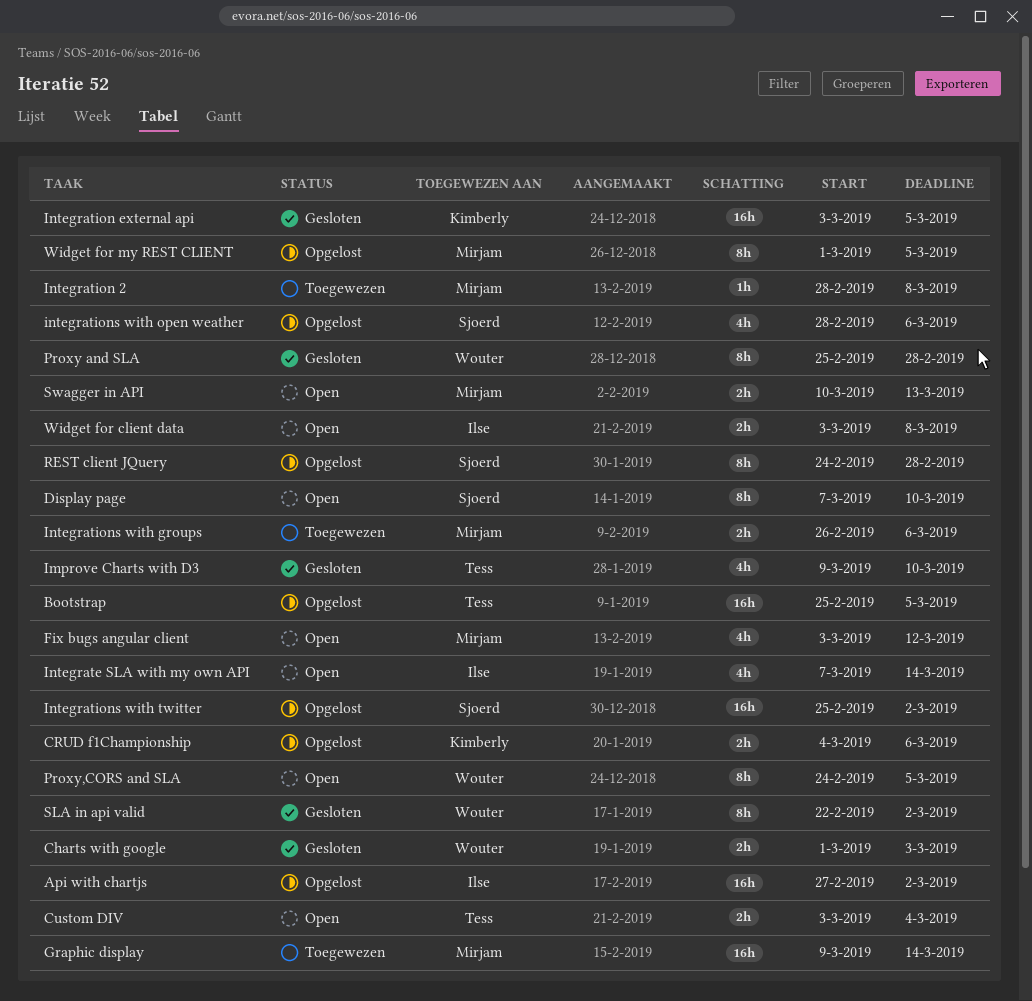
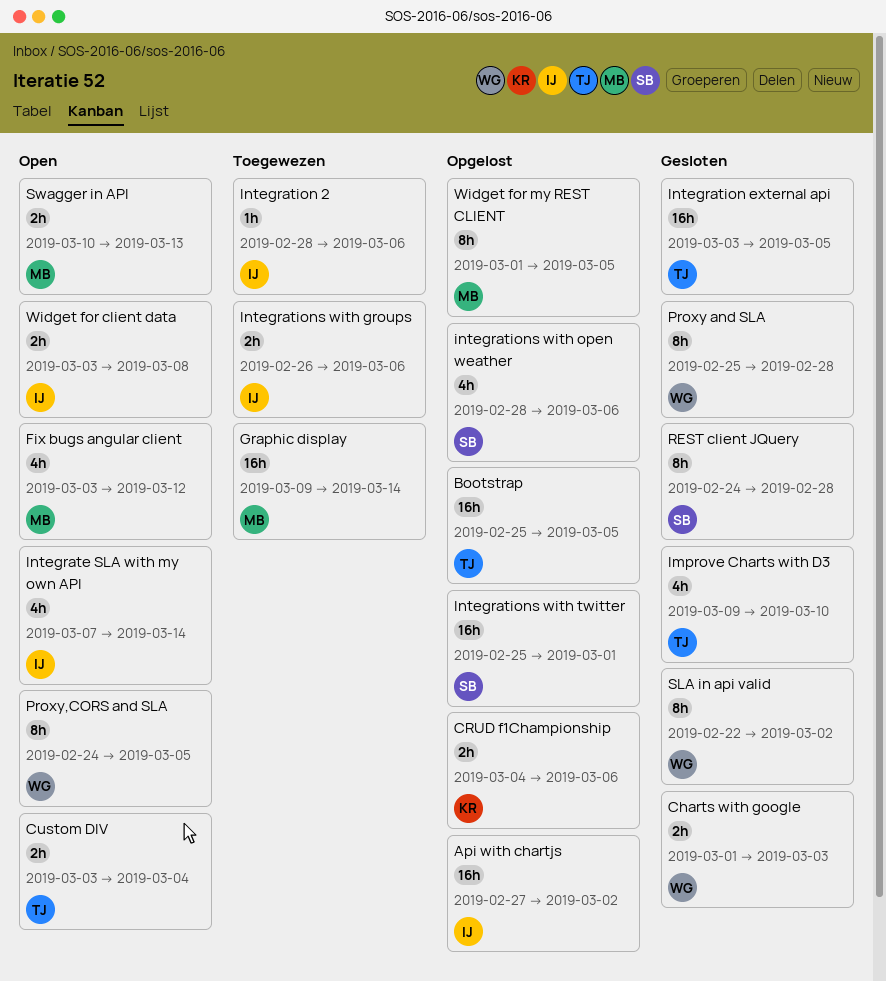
Display page: present -> none
Integration 2, owner: Mirjam -> Ilse
Integration 2, due: Mar 8 -> Mar 6
Integration external api, owner: Kimberly -> Tess
Integrations with groups, owner: Mirjam -> Ilse
Integrations with twitter, due: Mar 2 -> Mar 1
REST client JQuery, status: Opgelost -> Gesloten

